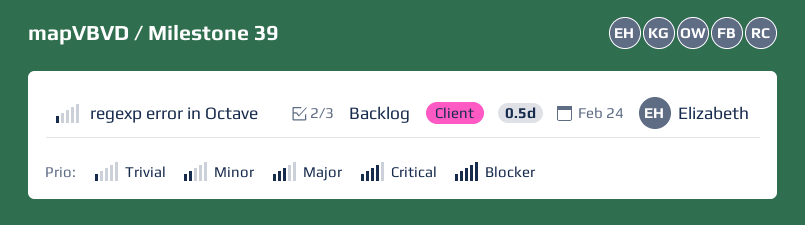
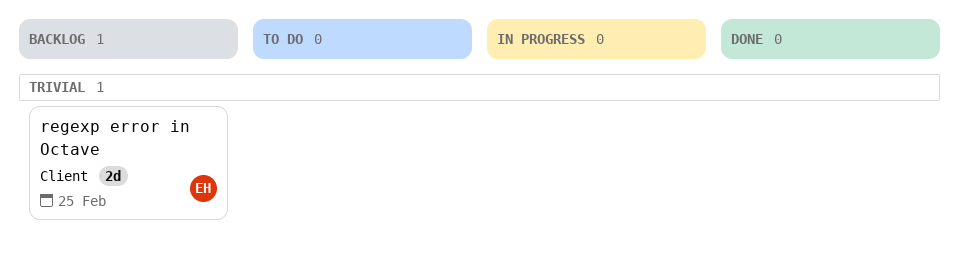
regexp error in Octave, estimate: 0.5d -> 2d
regexp error in Octave, due: Feb 24 -> Feb 25

